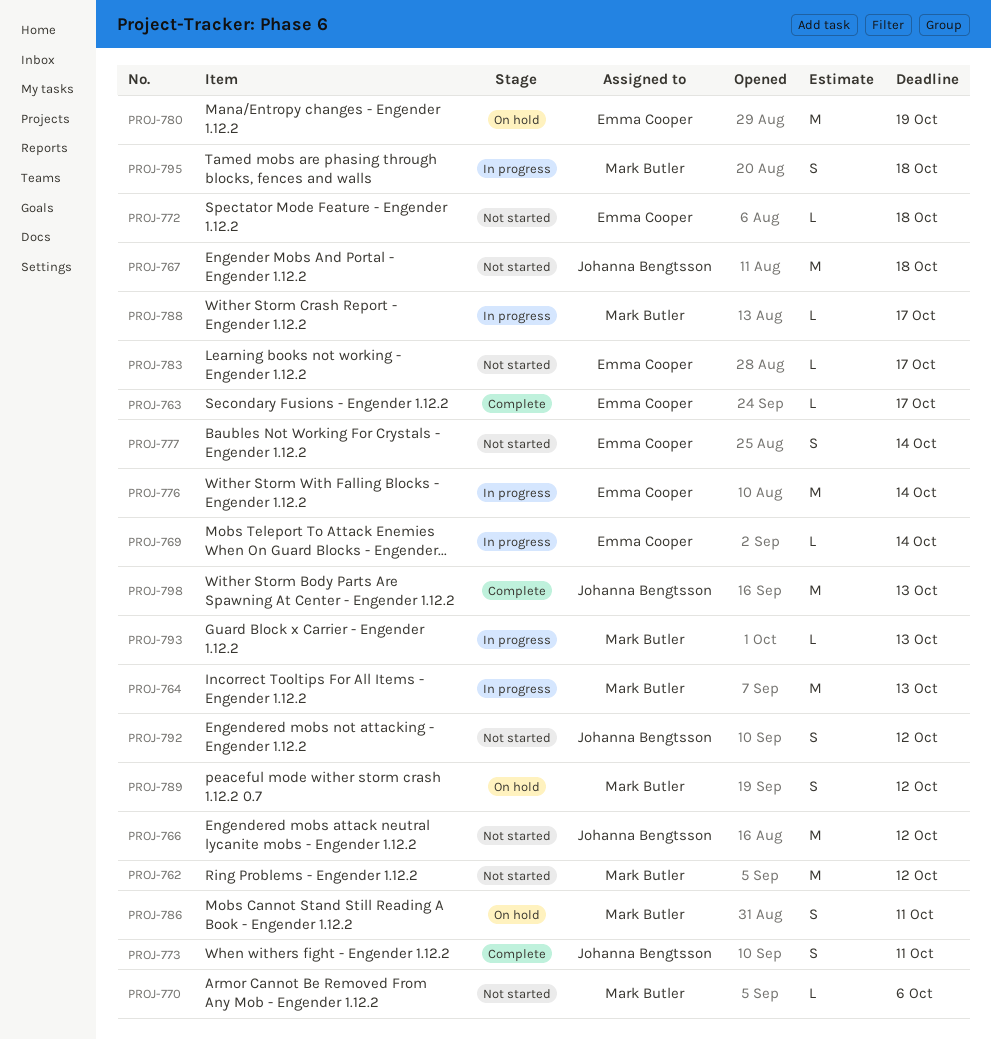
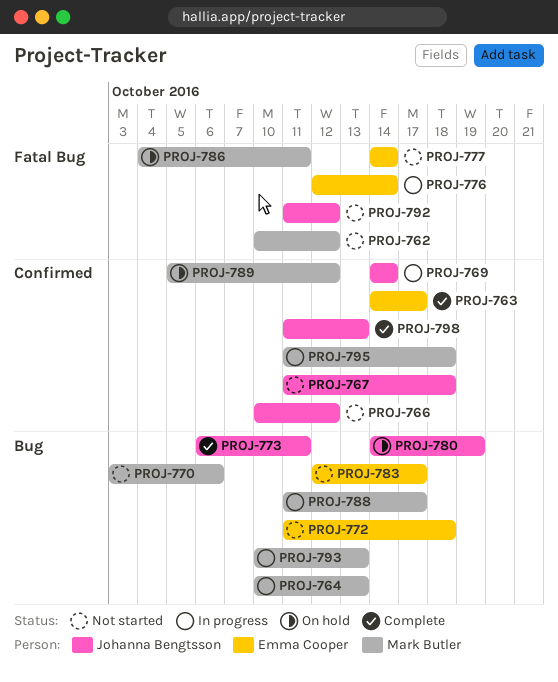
PROJ-769, owner: Emma Cooper -> Johanna Bengtsson
PROJ-780, owner: Emma Cooper -> Johanna Bengtsson

